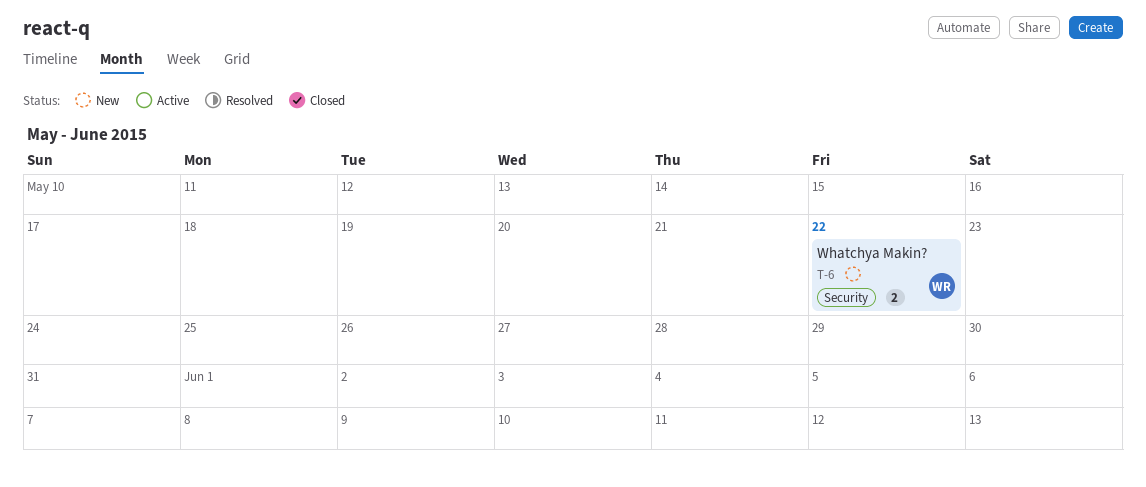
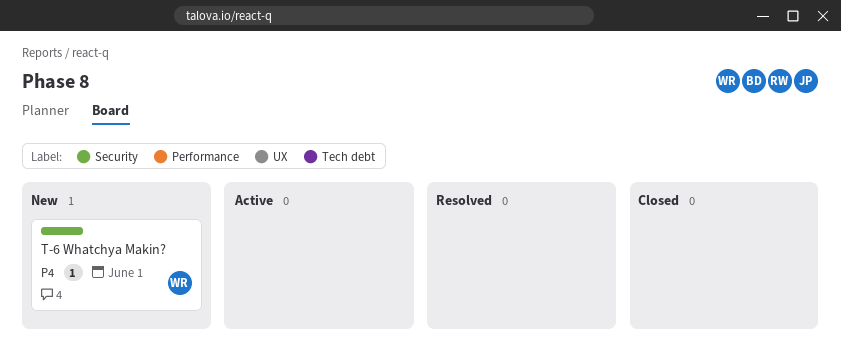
T-6, estimate: 2 -> 1
T-6, due: May 22 -> Jun 1

